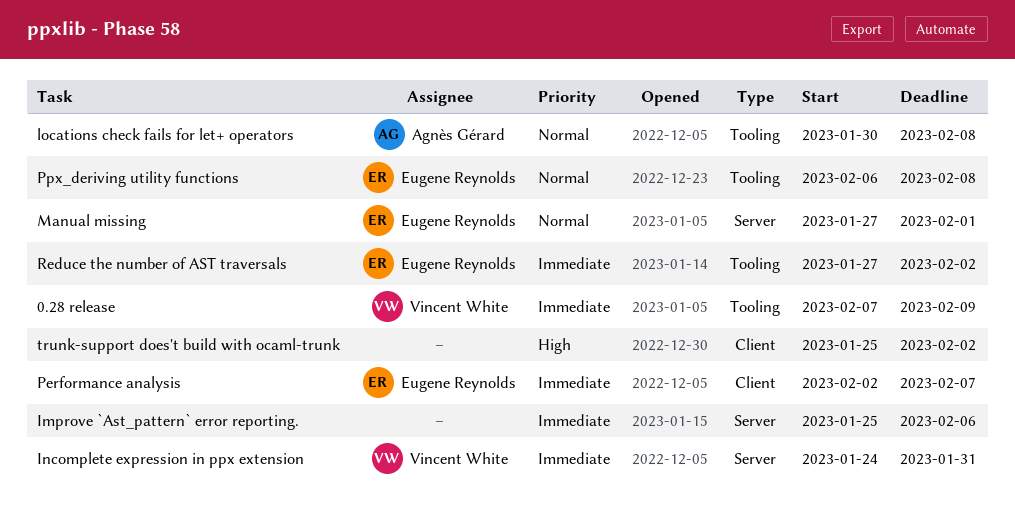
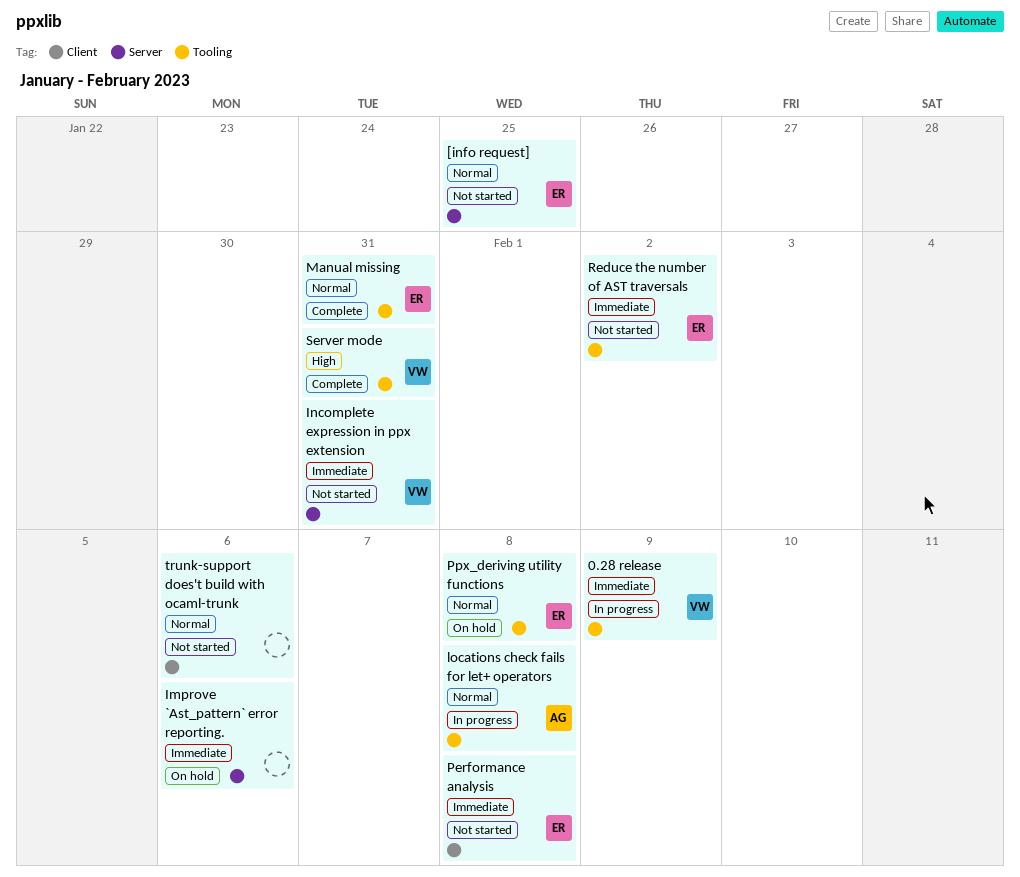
[info request]: none -> present
Manual missing, label: Server -> Tooling
Manual missing, due: Feb 1 -> Jan 31
Performance analysis, due: Feb 7 -> Feb 8
Server mode: none -> present
trunk-support does't build with ocaml-trunk, priority: High -> Normal
trunk-support does't build with ocaml-trunk, due: Feb 2 -> Feb 6

